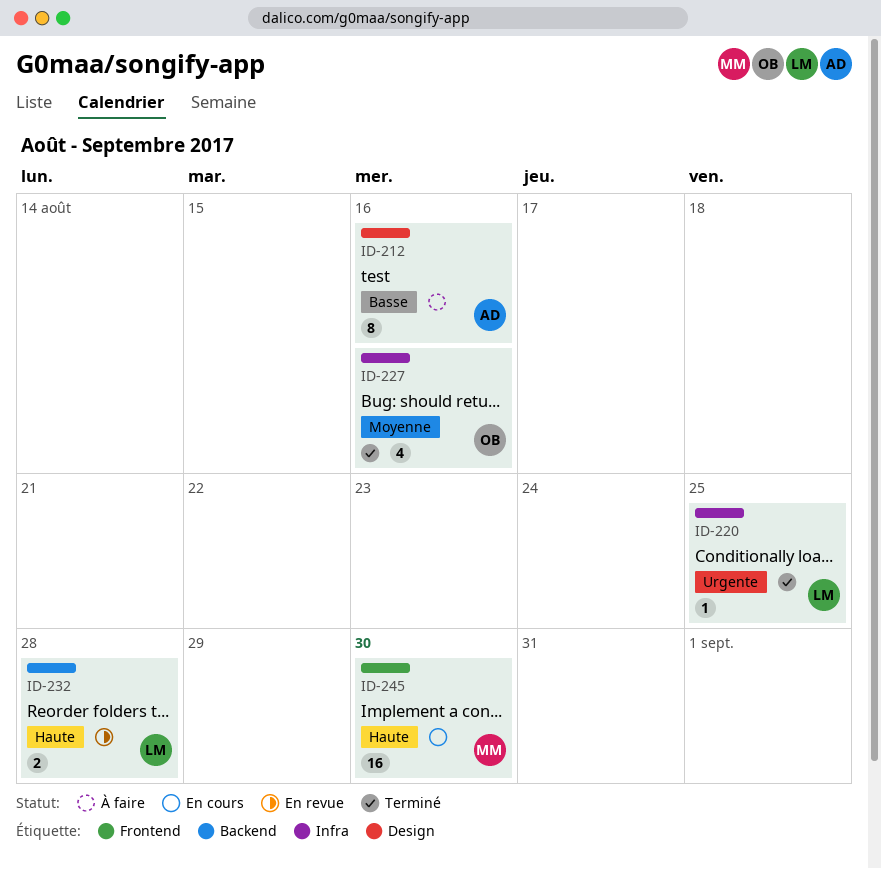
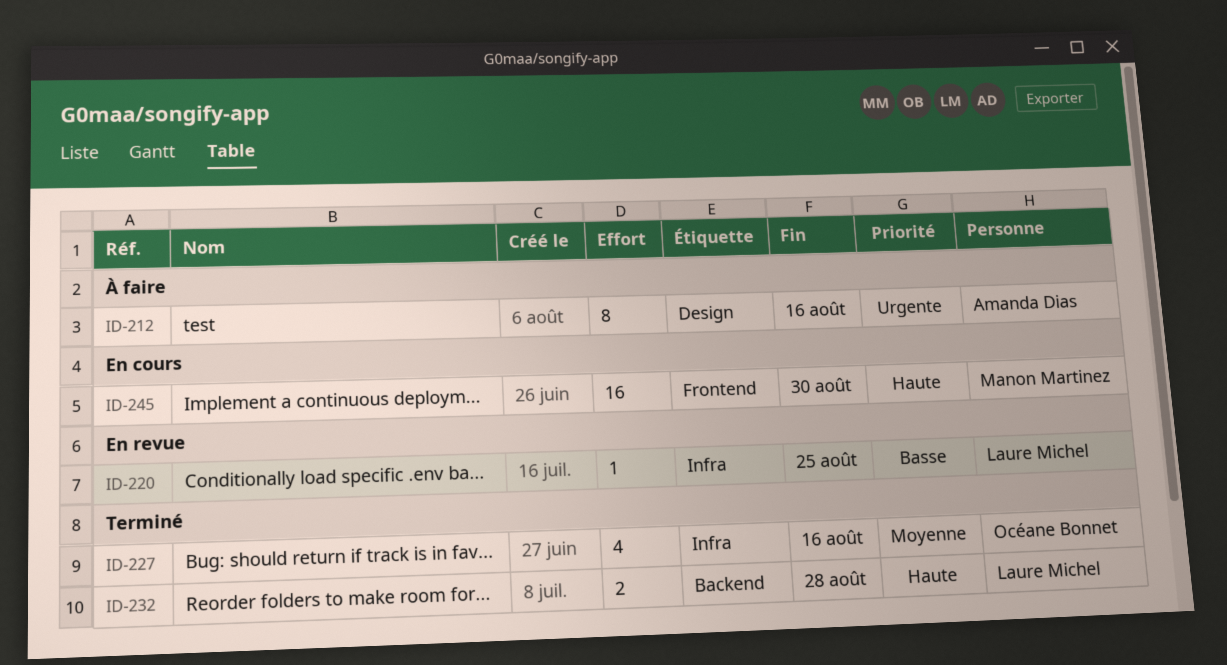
ID-212, priority: Basse -> Urgente
ID-220, status: Terminé -> En revue
ID-220, priority: Urgente -> Basse
ID-232, status: En revue -> Terminé

